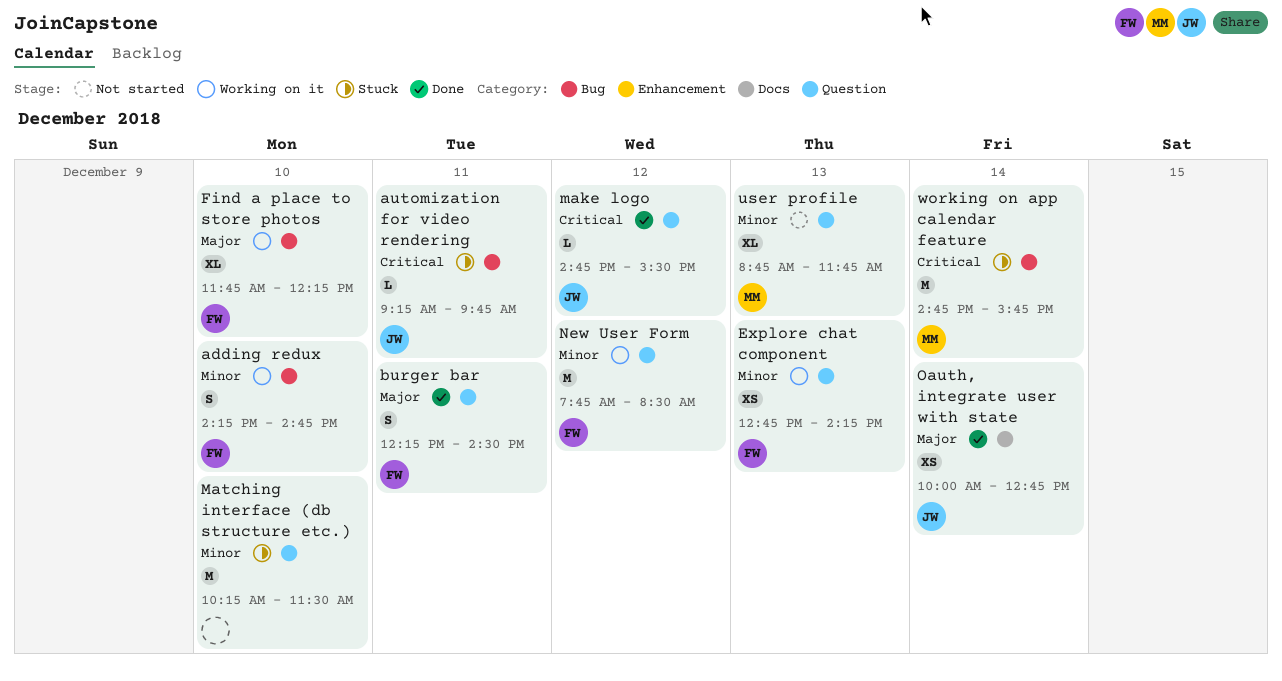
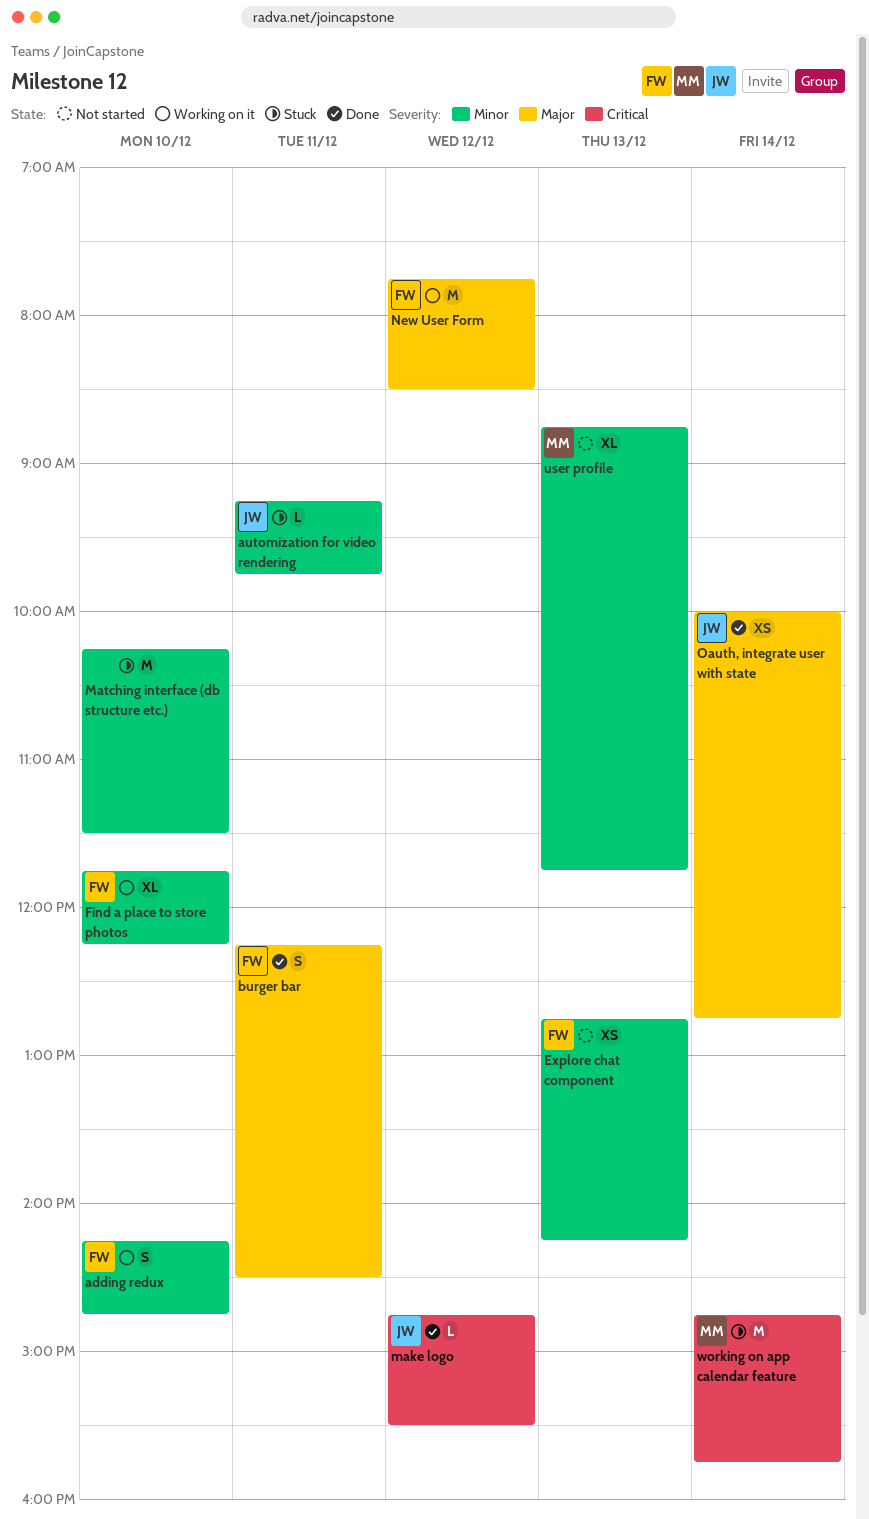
automization for video rendering, priority: Critical -> Minor
Explore chat component, status: Working on it -> Not started
Find a place to store photos, priority: Major -> Minor
New User Form, priority: Minor -> Major

